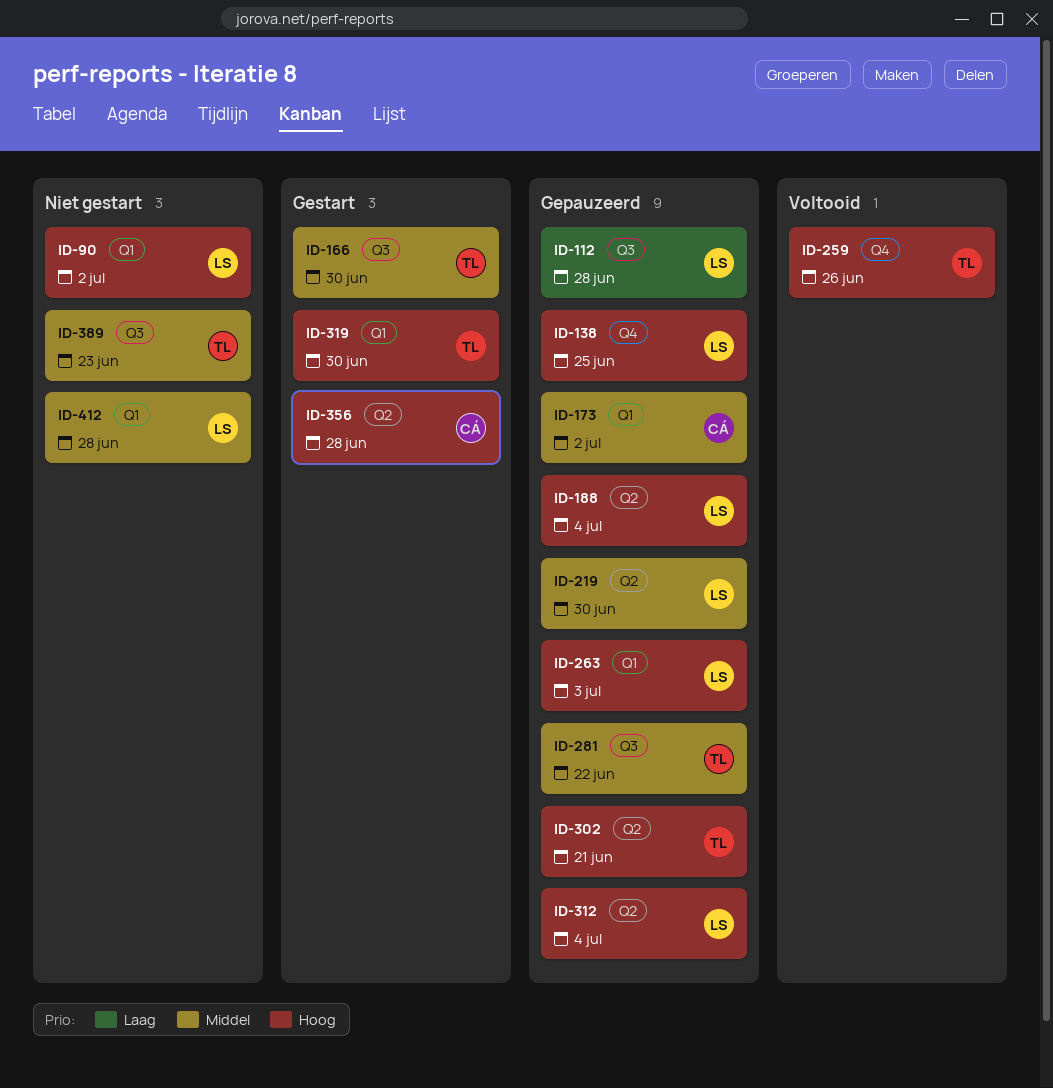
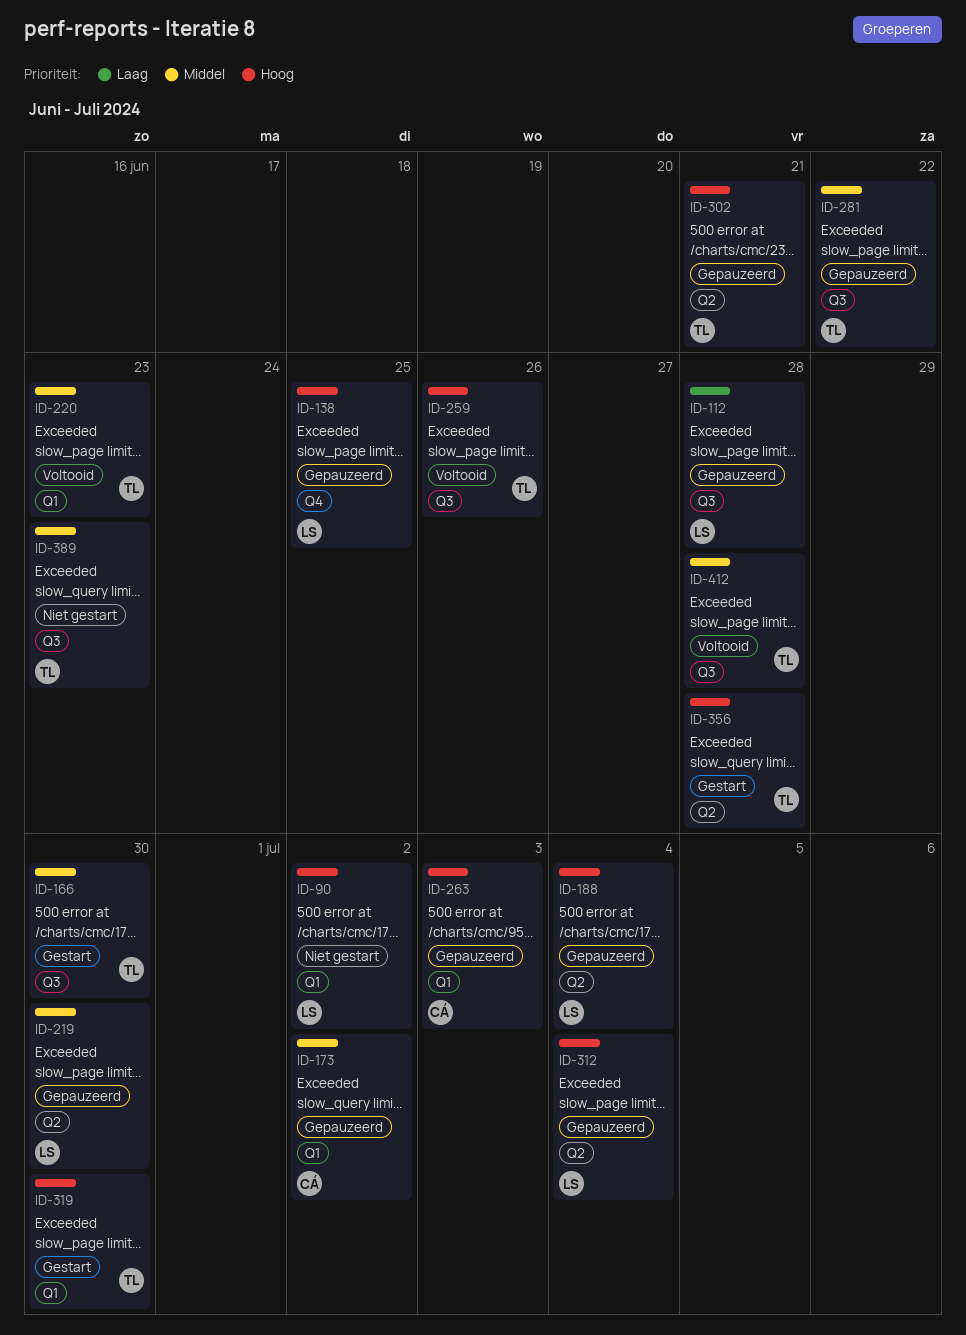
ID-220: none -> present
ID-259, label: Q4 -> Q3
ID-263, owner: LS -> CÁ
ID-356, owner: CÁ -> TL
ID-412, status: Niet gestart -> Voltooid
ID-412, owner: LS -> TL
ID-412, label: Q1 -> Q3

